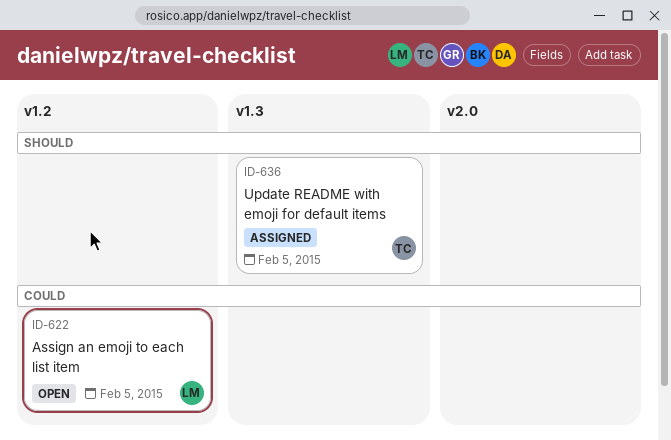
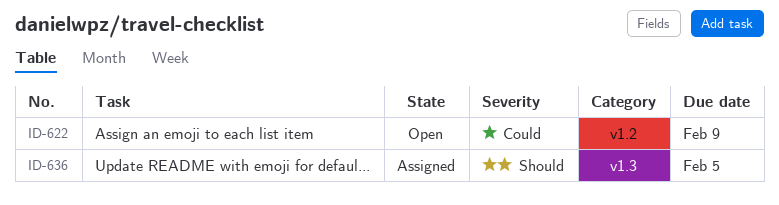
ID-622, due: Feb 5 -> Feb 9

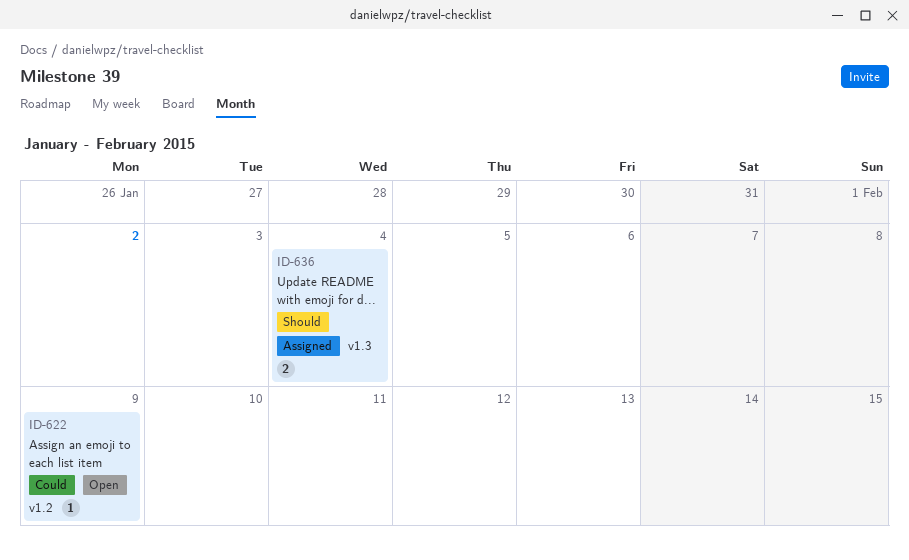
ID-636, due: Feb 5 -> Feb 4

